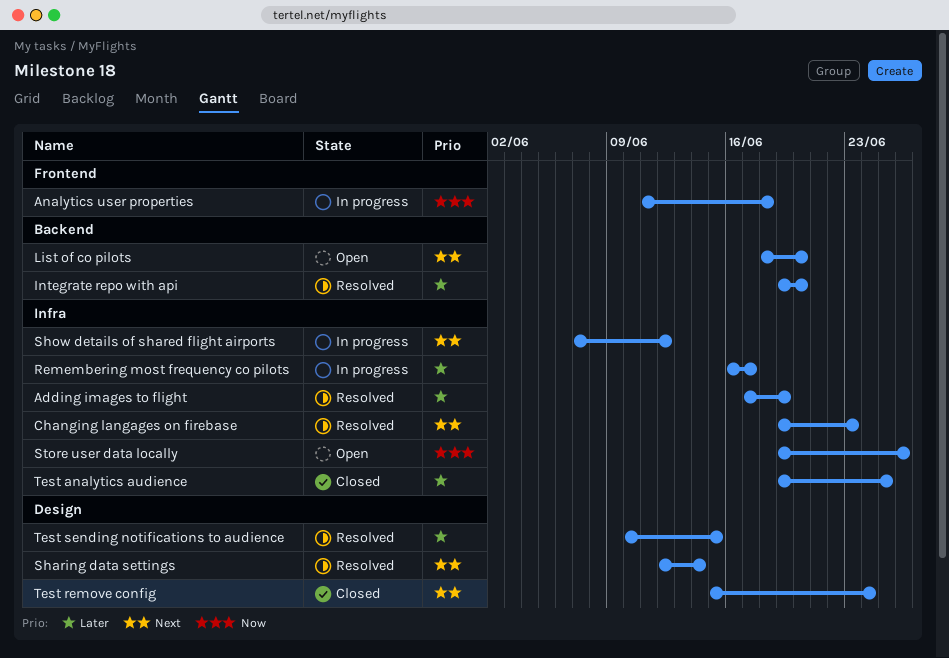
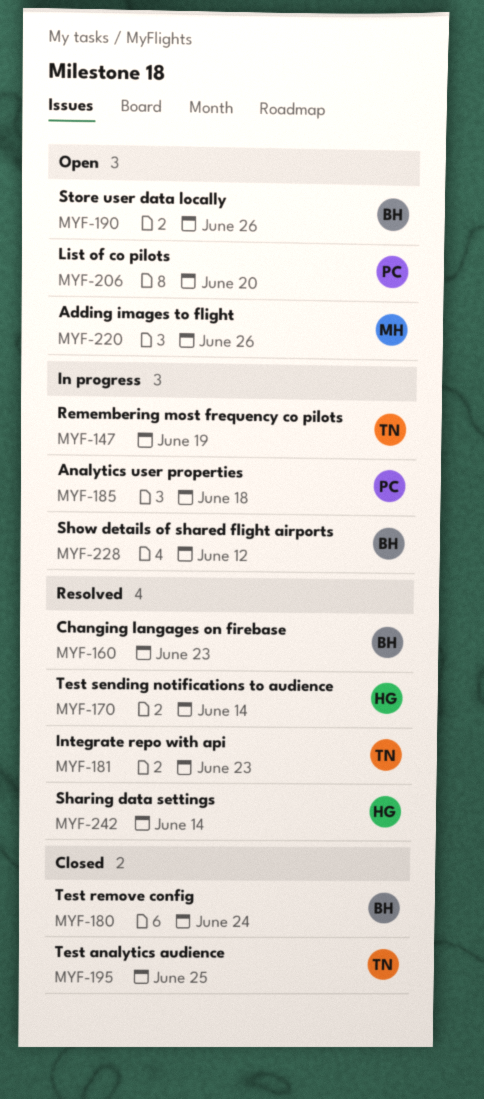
Adding images to flight, status: Resolved -> Open
Adding images to flight, due: Jun 19 -> Jun 26
Integrate repo with api, due: Jun 20 -> Jun 23
Remembering most frequency co pilots, due: Jun 17 -> Jun 19
Test sending notifications to audience, due: Jun 15 -> Jun 14

